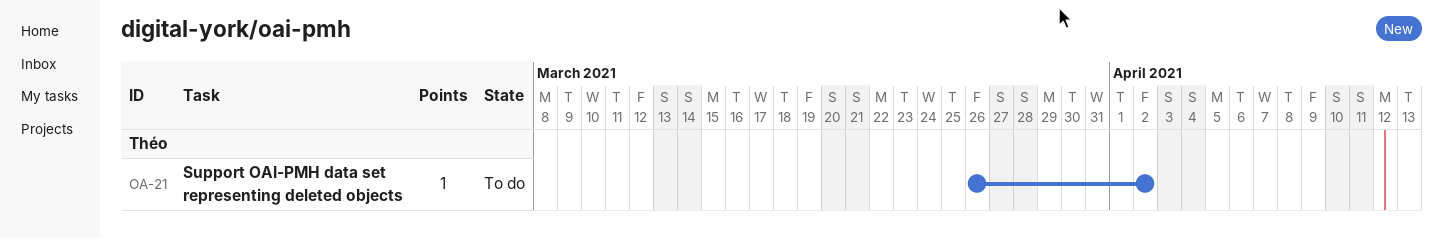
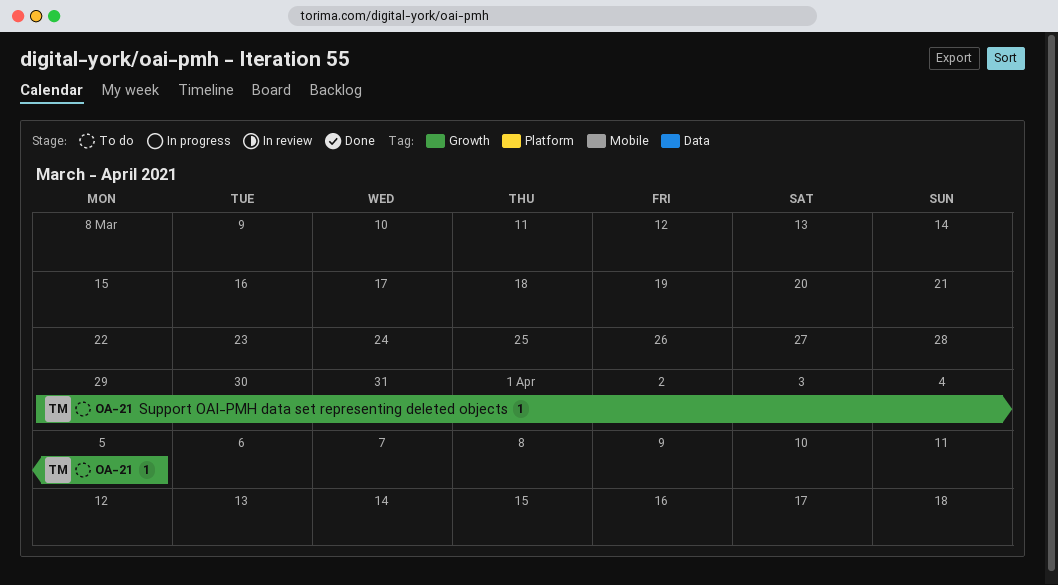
OA-21, start: Mar 26 -> Mar 29
OA-21, due: Apr 2 -> Apr 5

